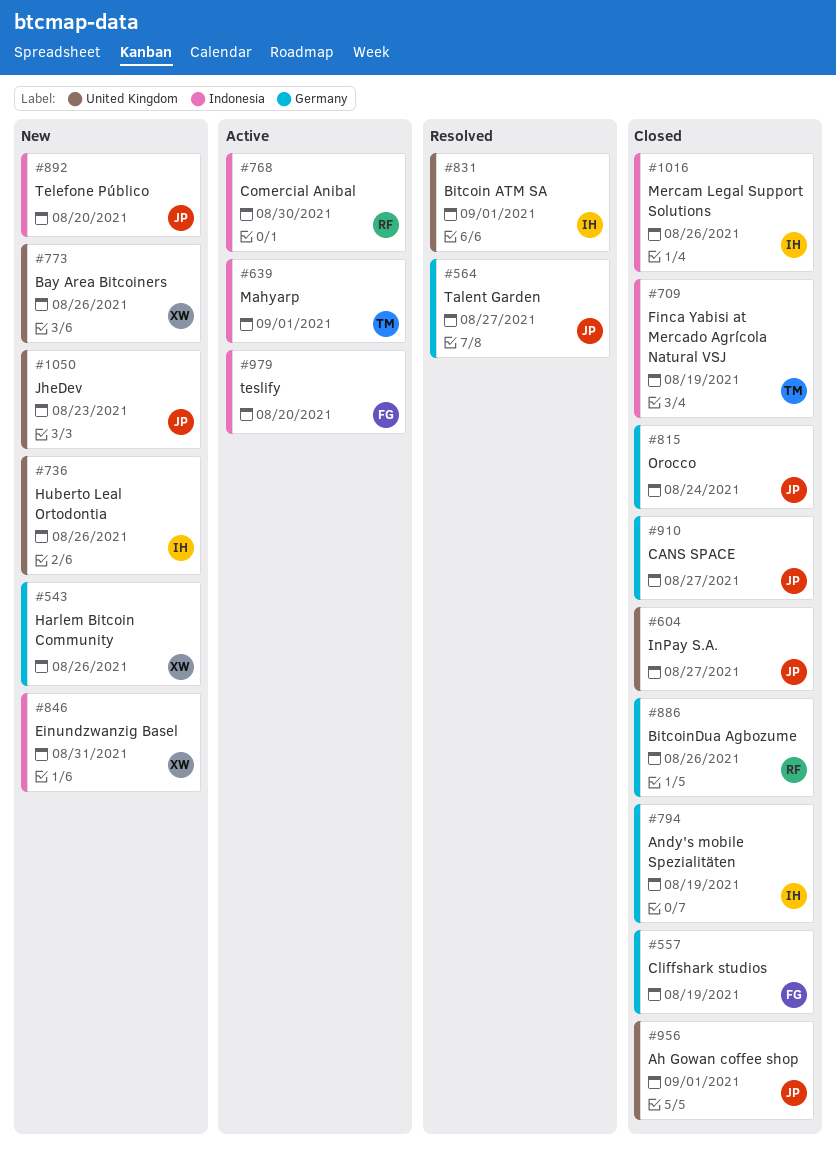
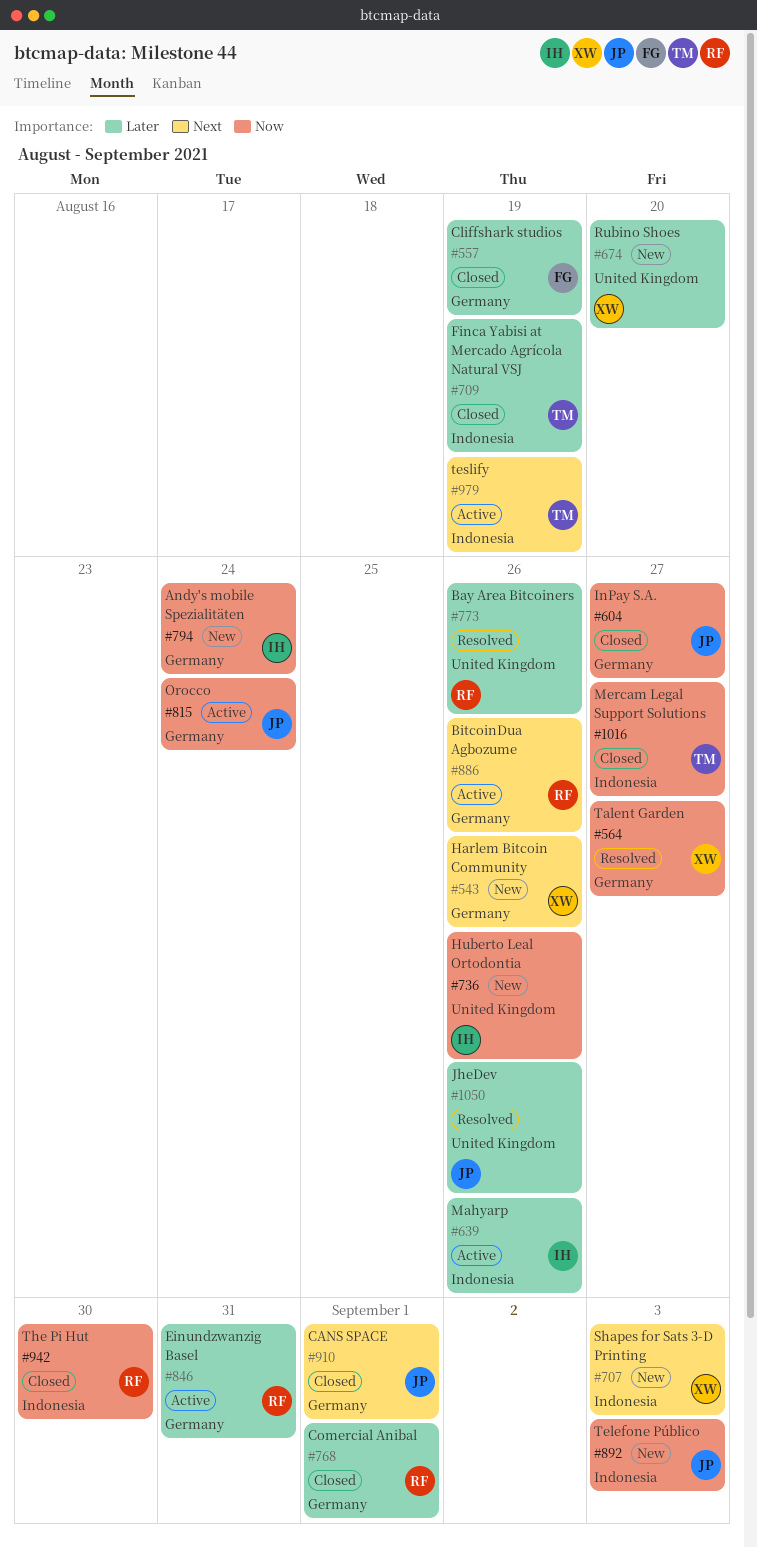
#564, owner: JP -> XW
#604, label: United Kingdom -> Germany
#639, owner: TM -> IH
#639, due: Sep 1 -> Aug 26
#674: none -> present
#707: none -> present
#768, status: Active -> Closed
#768, label: Indonesia -> Germany
#768, due: Aug 30 -> Sep 1
#773, status: New -> Resolved
#773, owner: XW -> RF
#794, status: Closed -> New
#794, due: Aug 19 -> Aug 24
#815, status: Closed -> Active
#831: present -> none
#846, status: New -> Active
#846, owner: XW -> RF
#846, label: Indonesia -> Germany
#886, status: Closed -> Active
#892, due: Aug 20 -> Sep 3
#910, due: Aug 27 -> Sep 1
#942: none -> present
#956: present -> none
#979, owner: FG -> TM
#979, due: Aug 20 -> Aug 19
#1016, owner: IH -> TM
#1016, due: Aug 26 -> Aug 27
#1050, status: New -> Resolved
#1050, due: Aug 23 -> Aug 26

